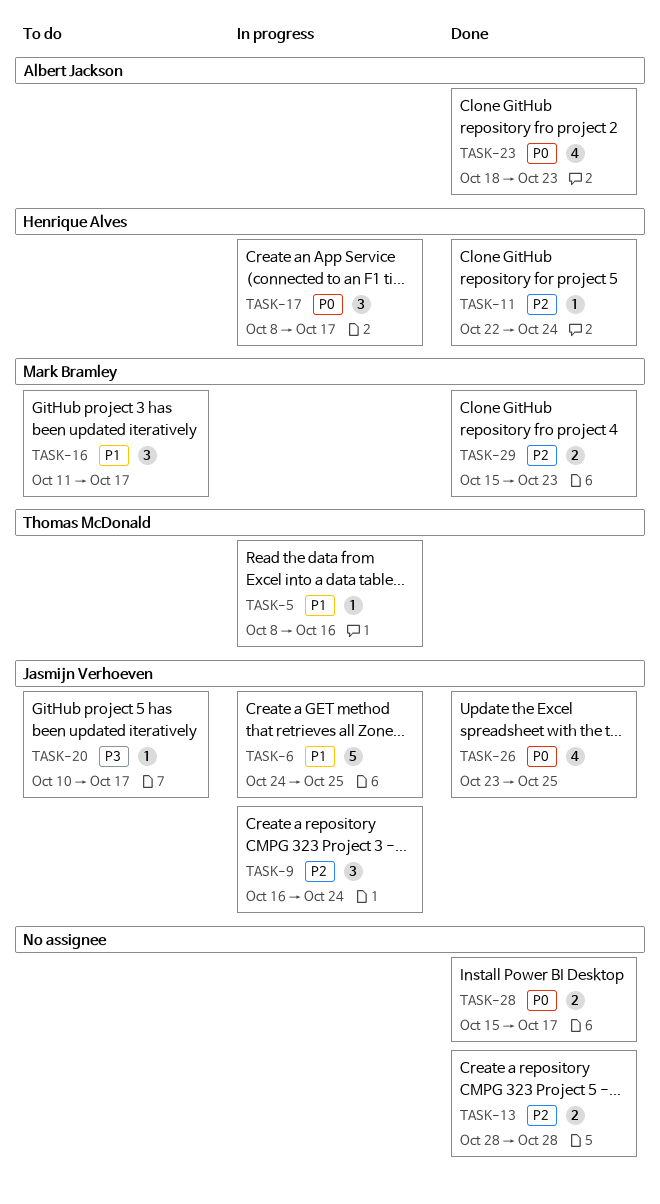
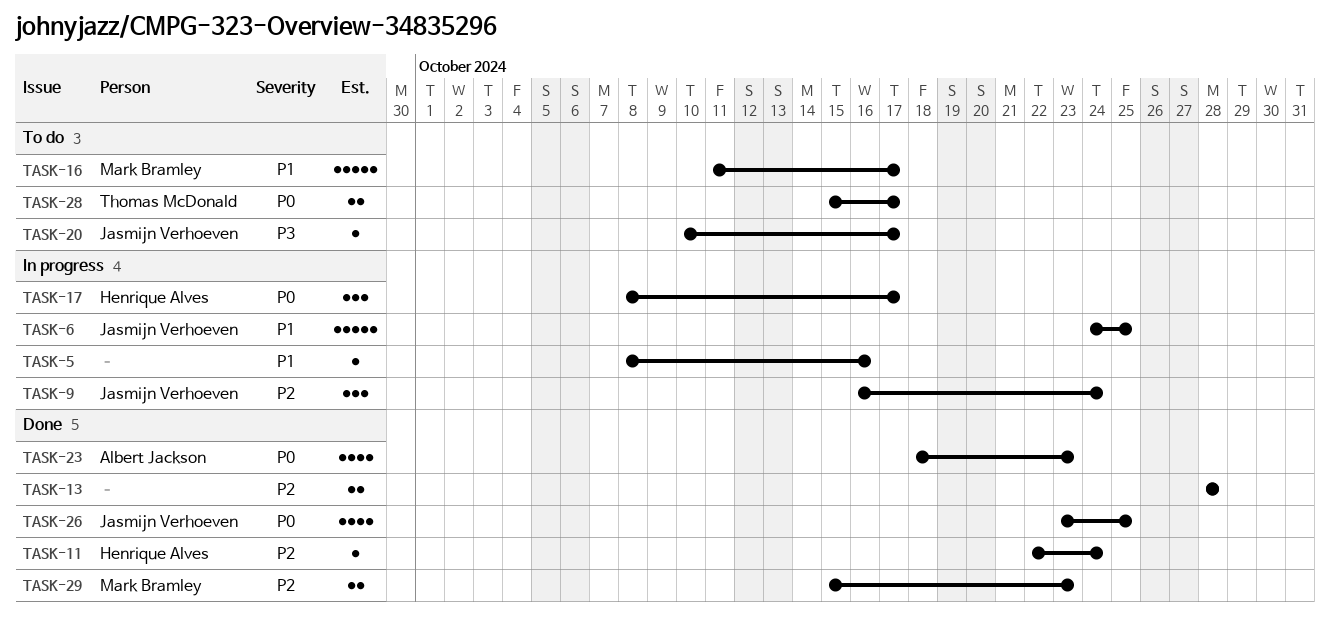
TASK-5, owner: Thomas McDonald -> none
TASK-16, estimate: 3 -> 5
TASK-28, status: Done -> To do
TASK-28, owner: none -> Thomas McDonald

